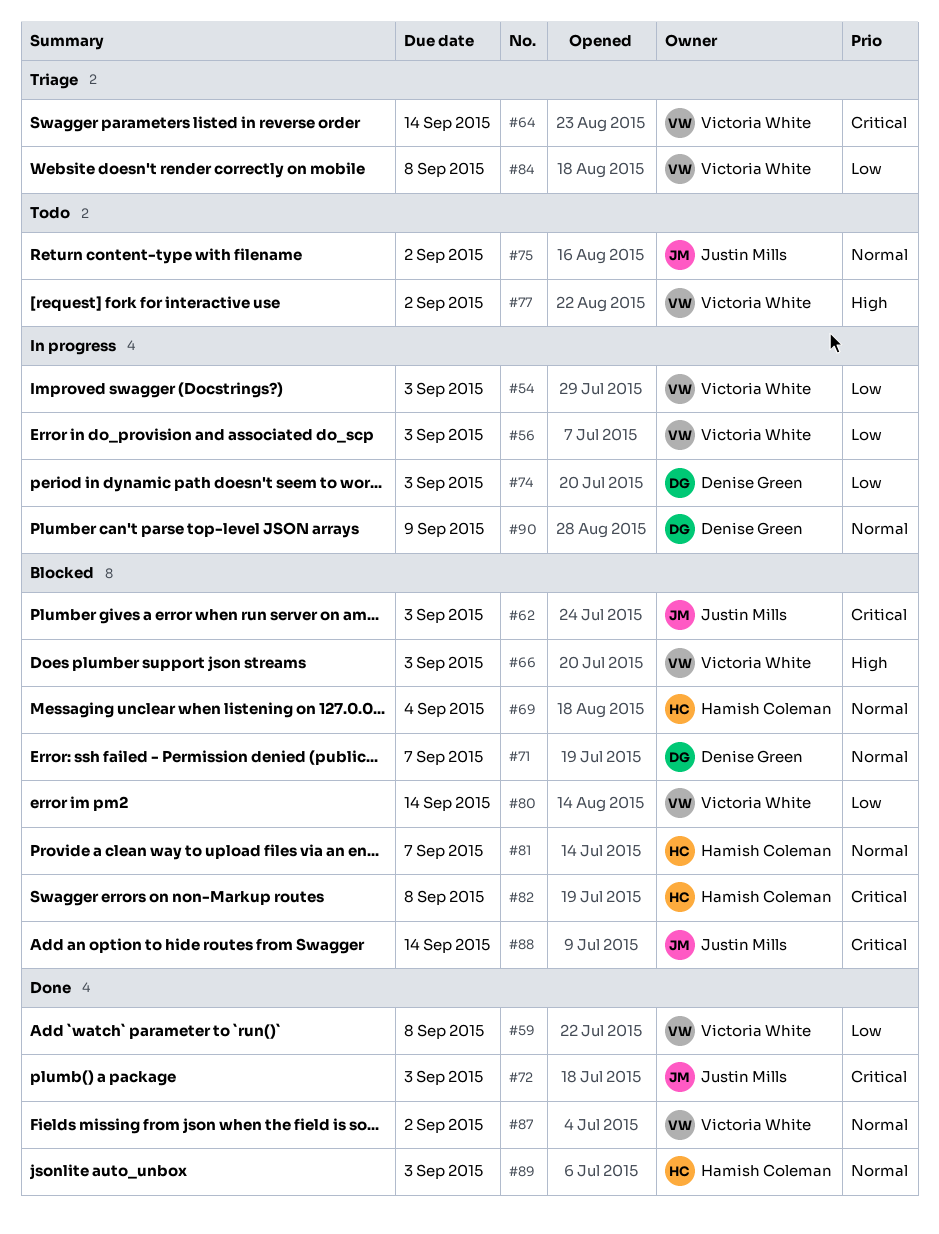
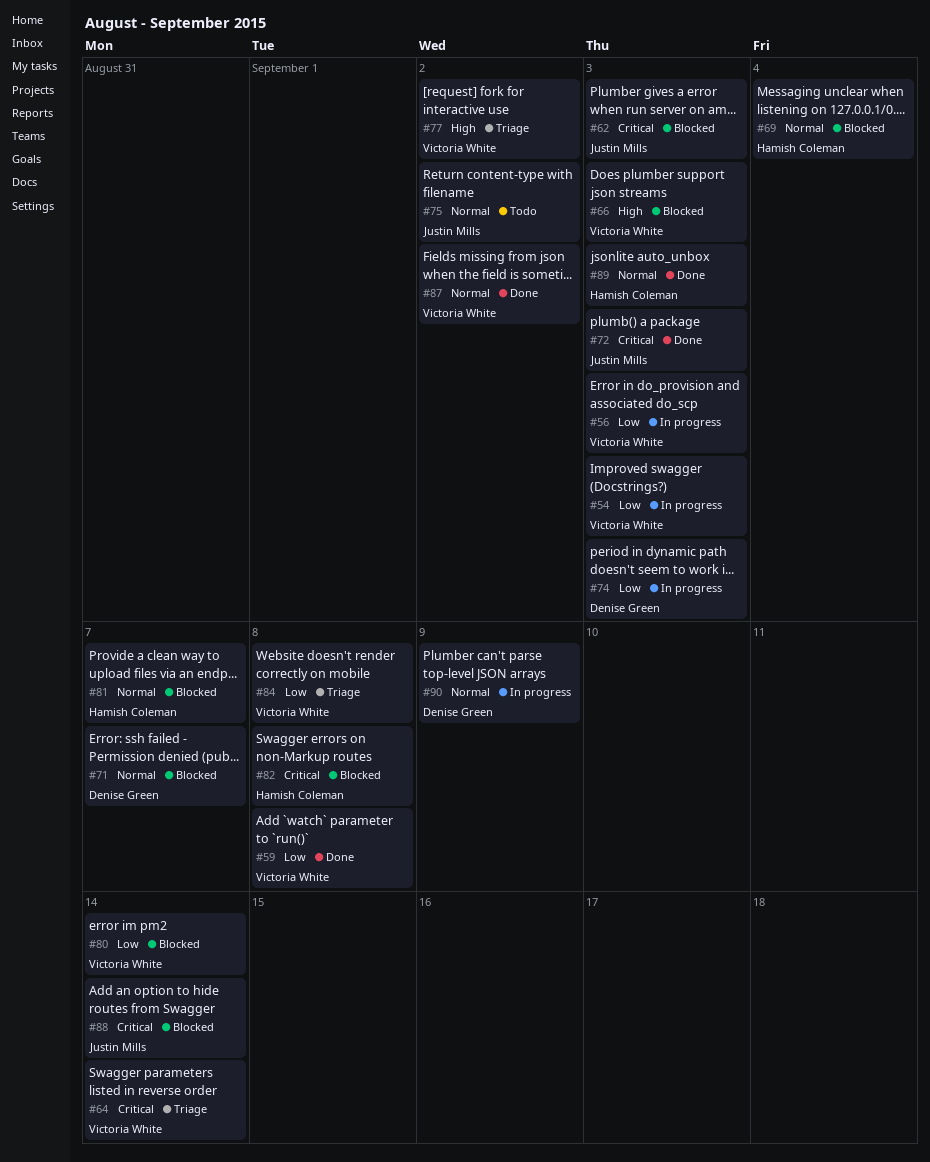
#77, status: Todo -> Triage

